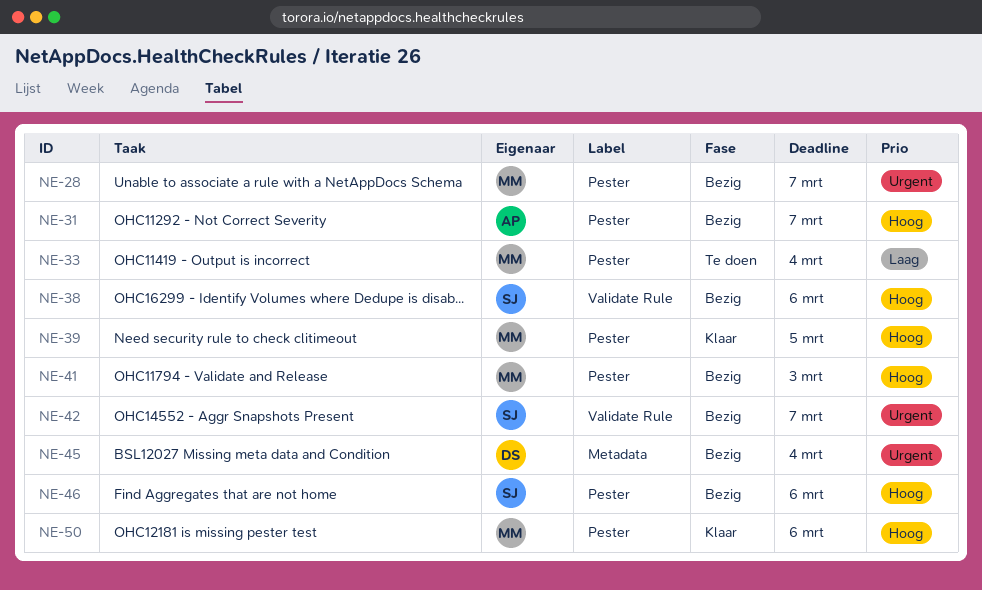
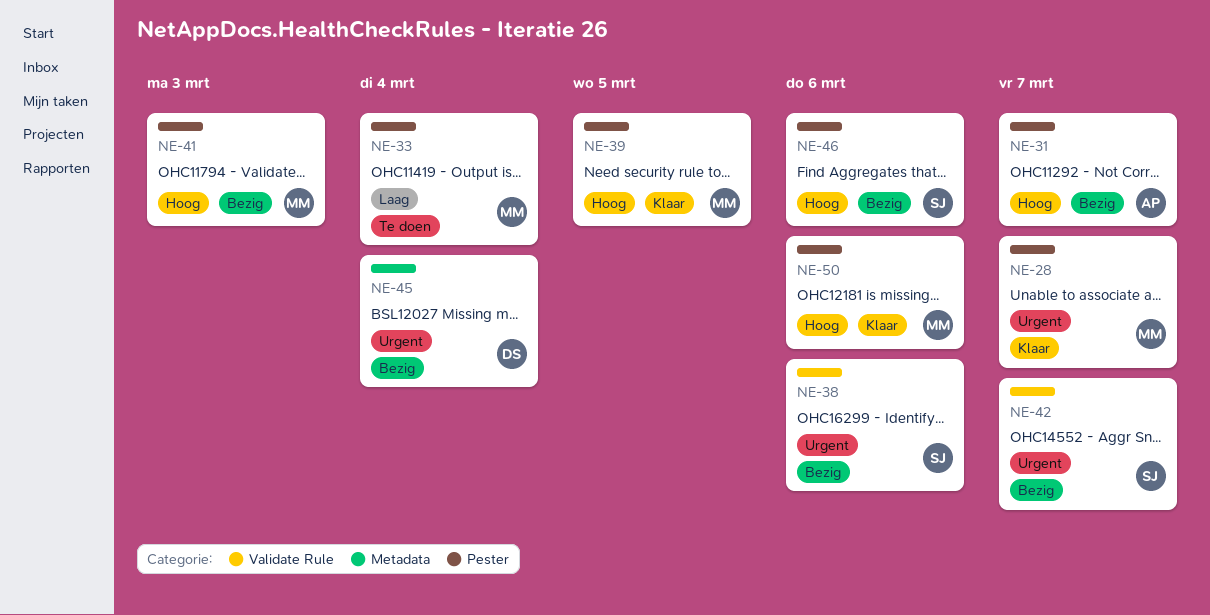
NE-28, status: Bezig -> Klaar
NE-38, priority: Hoog -> Urgent

